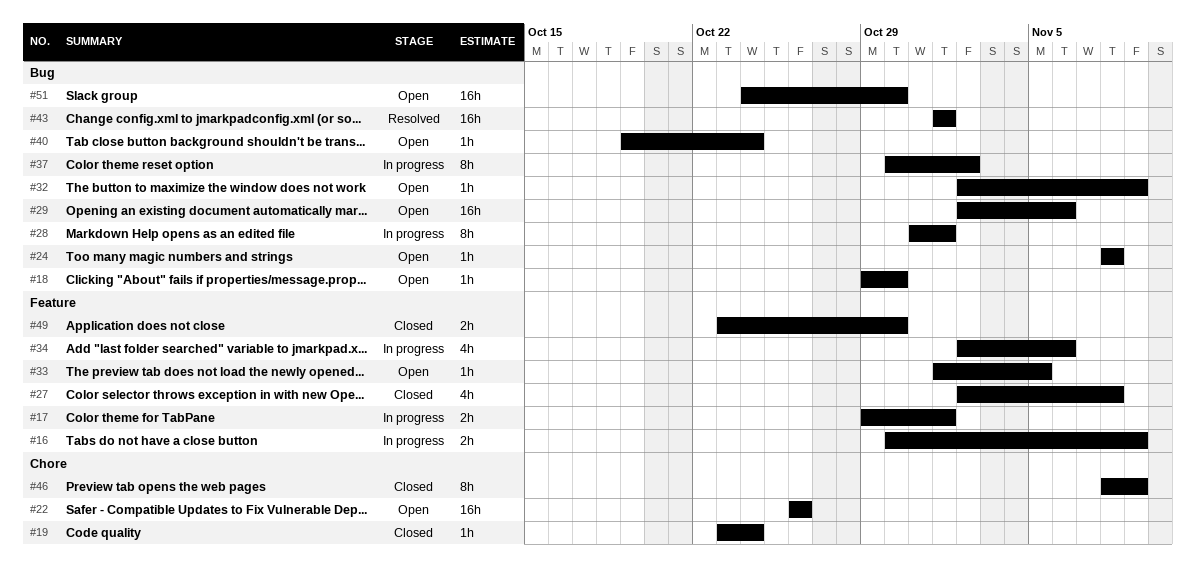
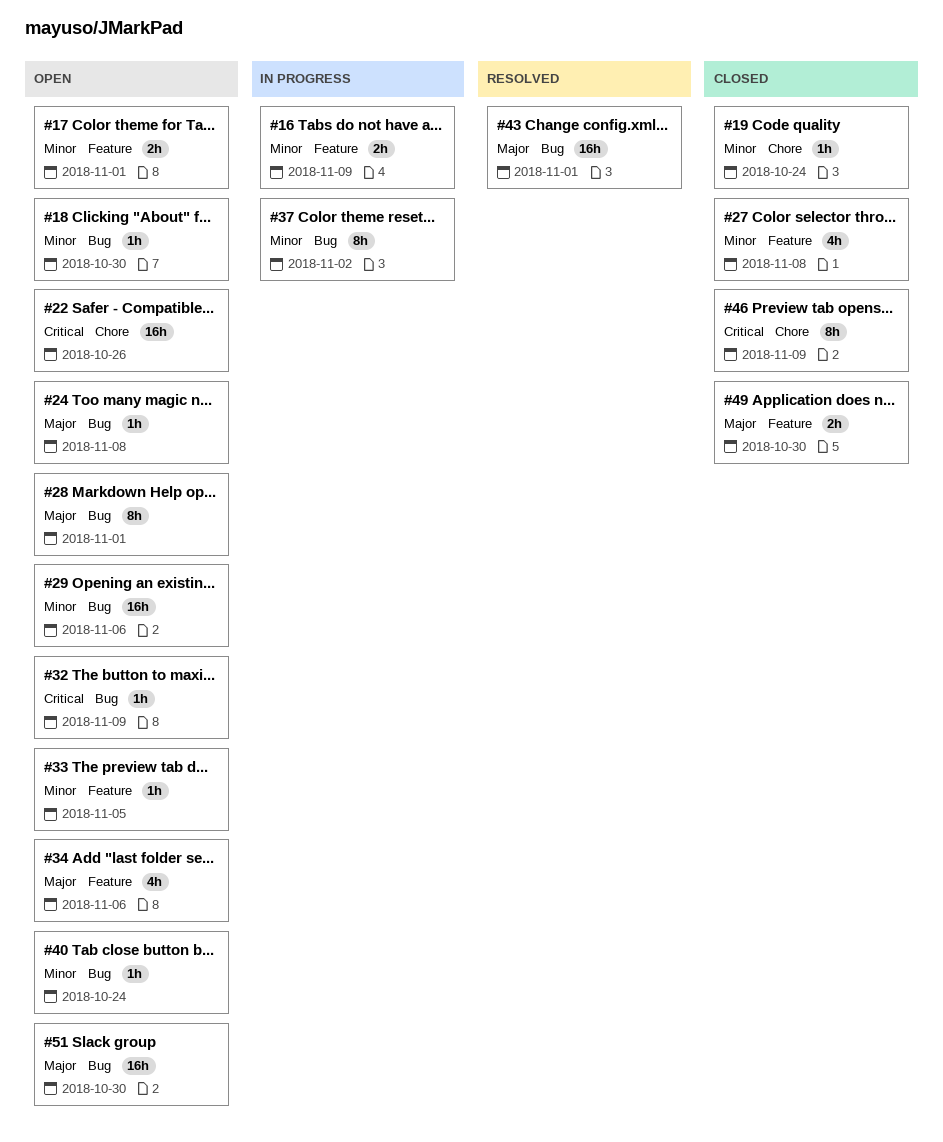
#17, status: In progress -> Open
#28, status: In progress -> Open
#34, status: In progress -> Open

